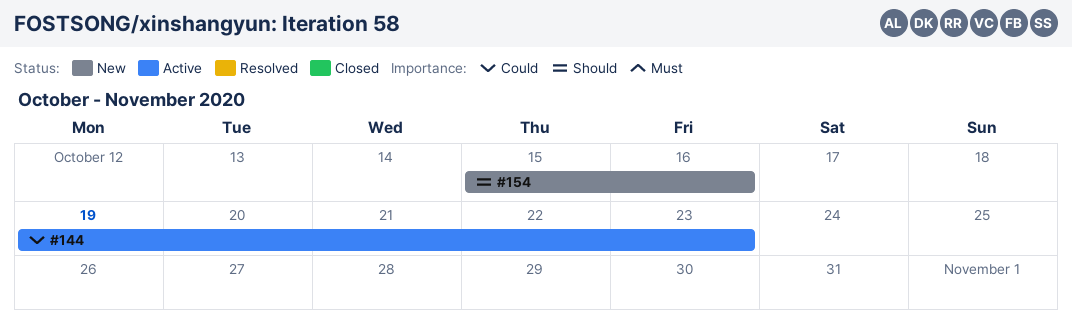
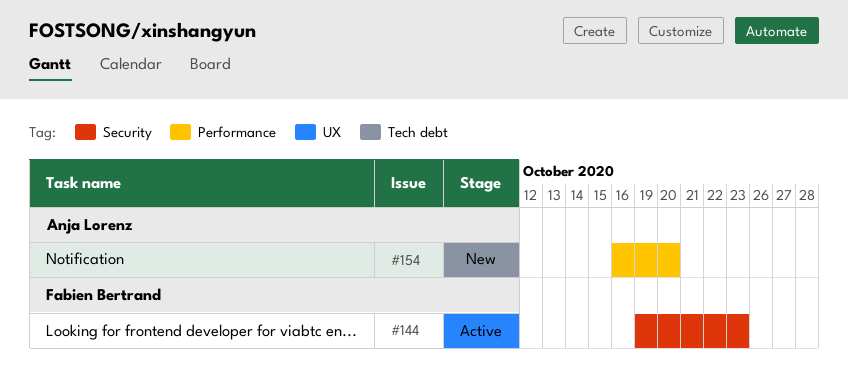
#154, start: Oct 15 -> Oct 16
#154, due: Oct 16 -> Oct 20

